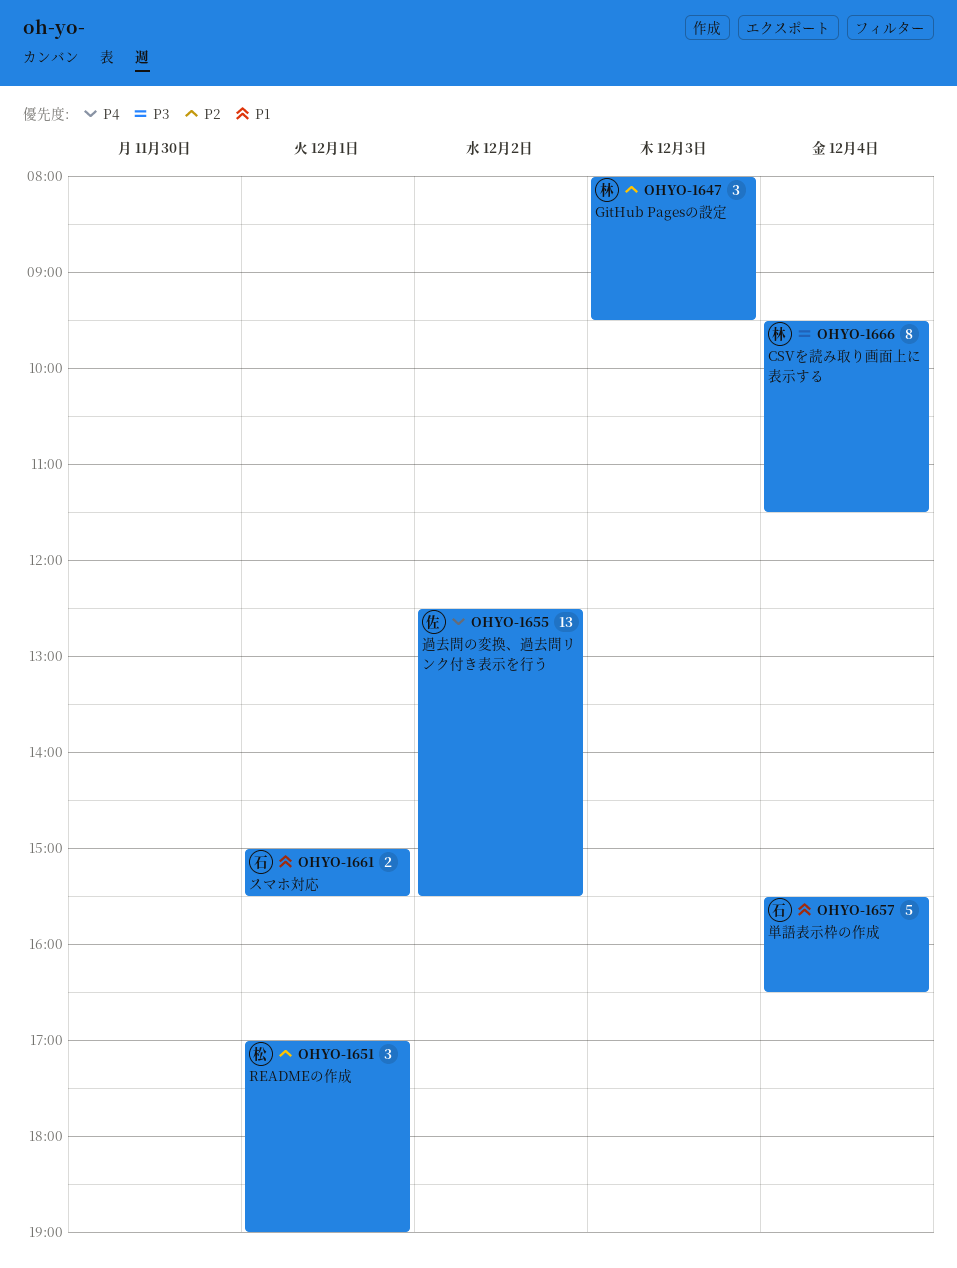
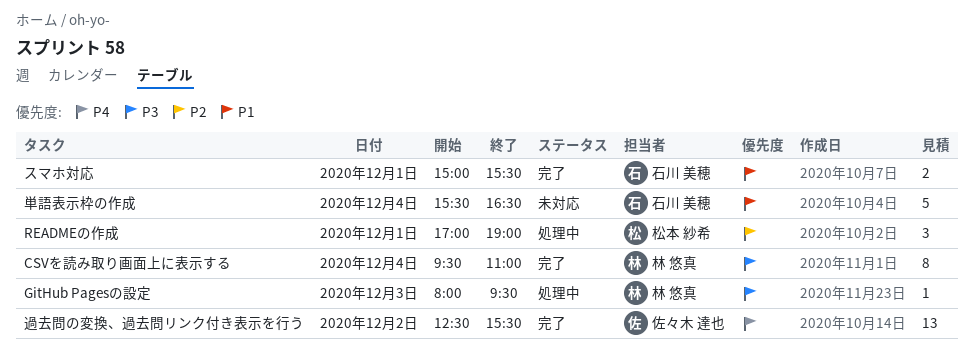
CSVを読み取り画面上に表示する, ends: 11:30 -> 11:00
GitHub Pagesの設定, priority: P2 -> P3
GitHub Pagesの設定, estimate: 3 -> 1

